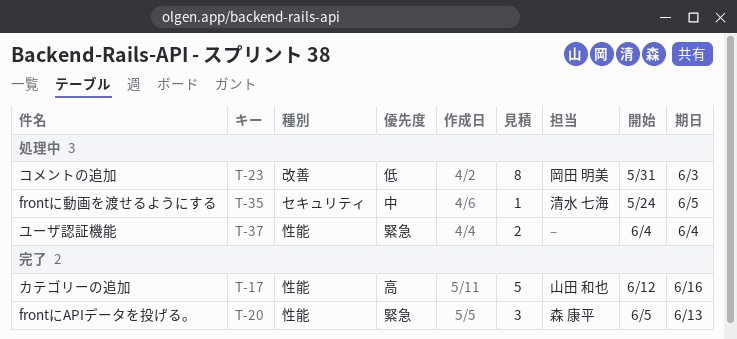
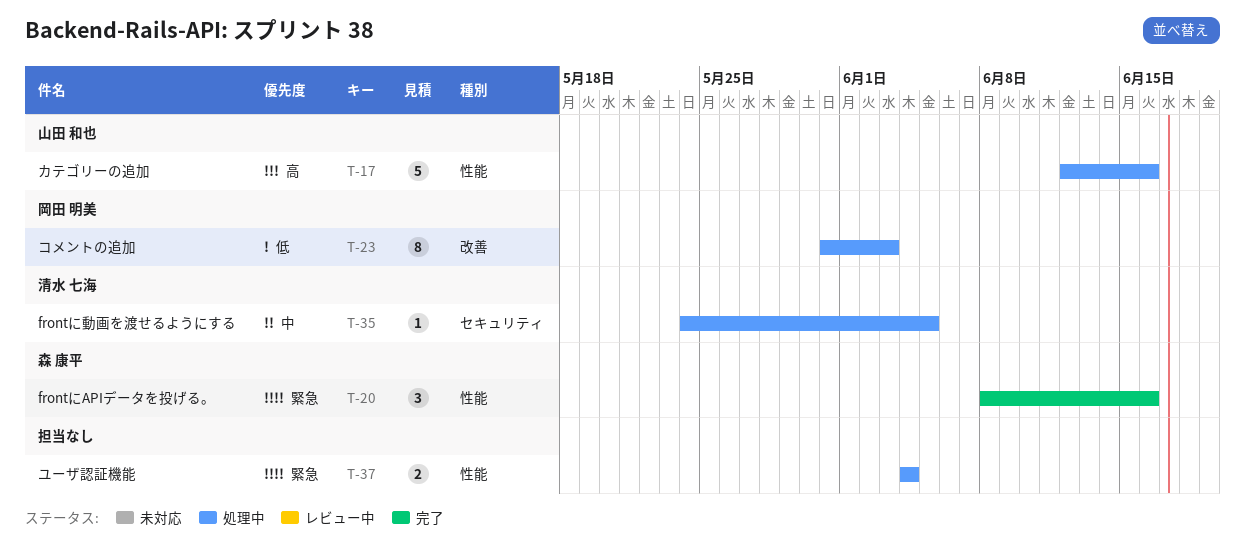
T-17, status: 完了 -> 処理中
T-20, start: Jun 5 -> Jun 8
T-20, due: Jun 13 -> Jun 16

